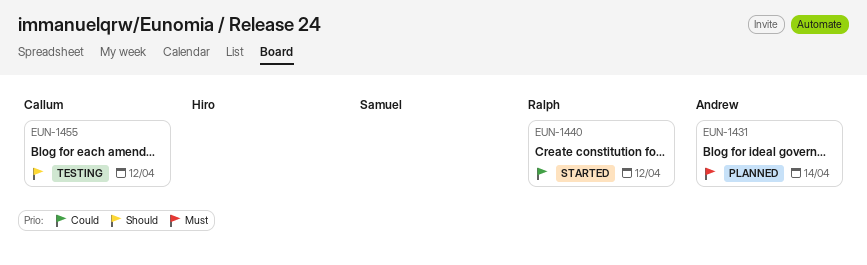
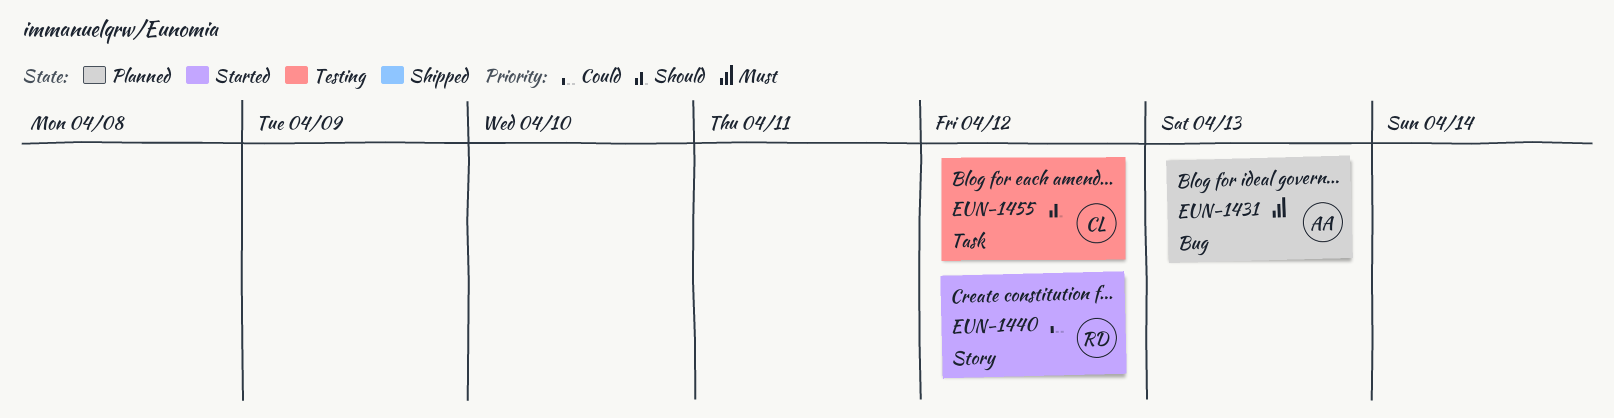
EUN-1431, due: Apr 14 -> Apr 13

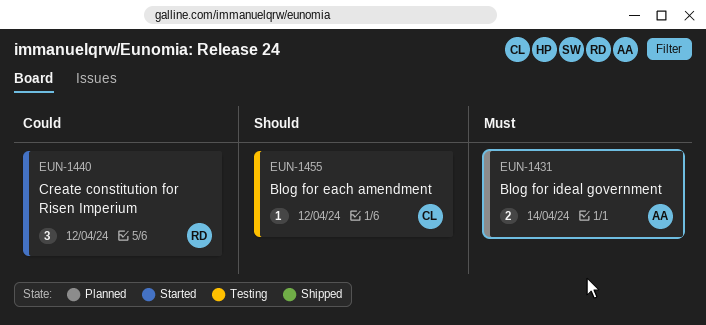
EUN-1431, due: Apr 13 -> Apr 14

